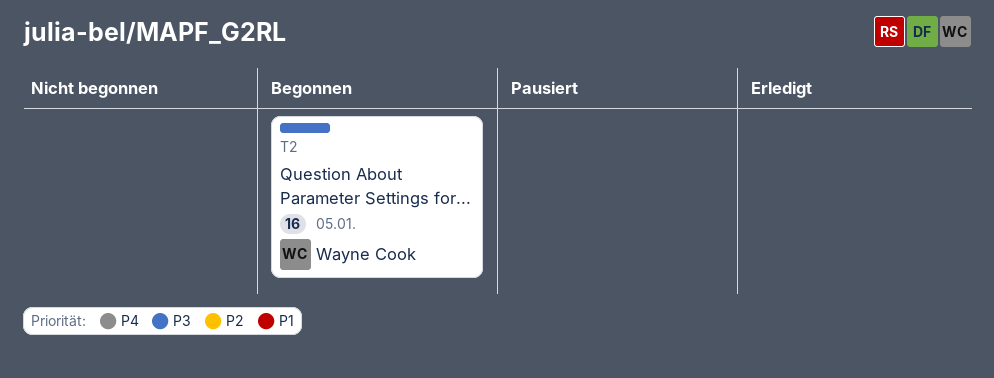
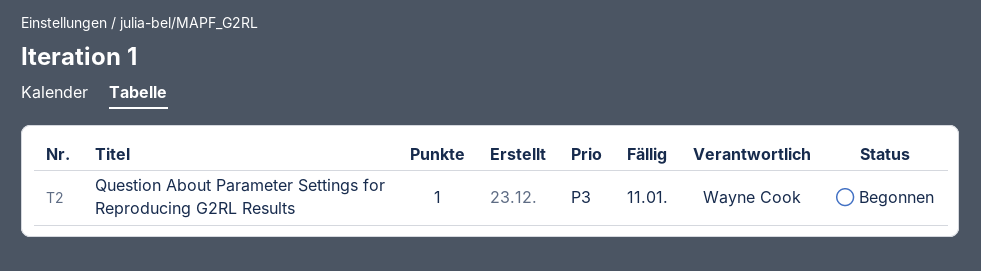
T2, estimate: 16 -> 1
T2, due: Jan 5 -> Jan 11

